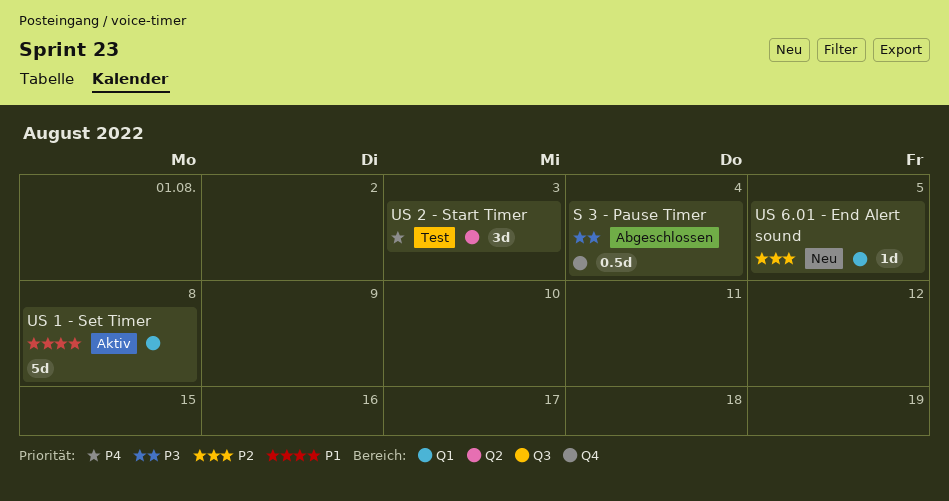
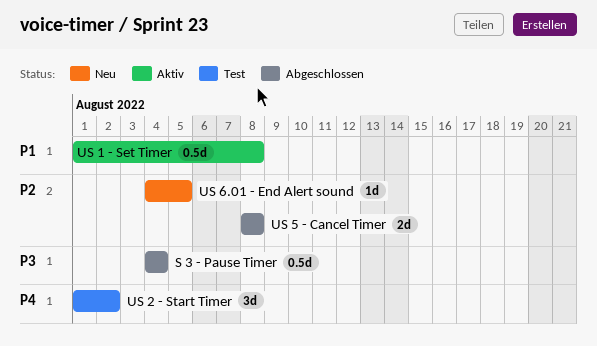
US 1 - Set Timer, estimate: 5d -> 0.5d
US 2 - Start Timer, due: Aug 3 -> Aug 2
US 5 - Cancel Timer: none -> present

